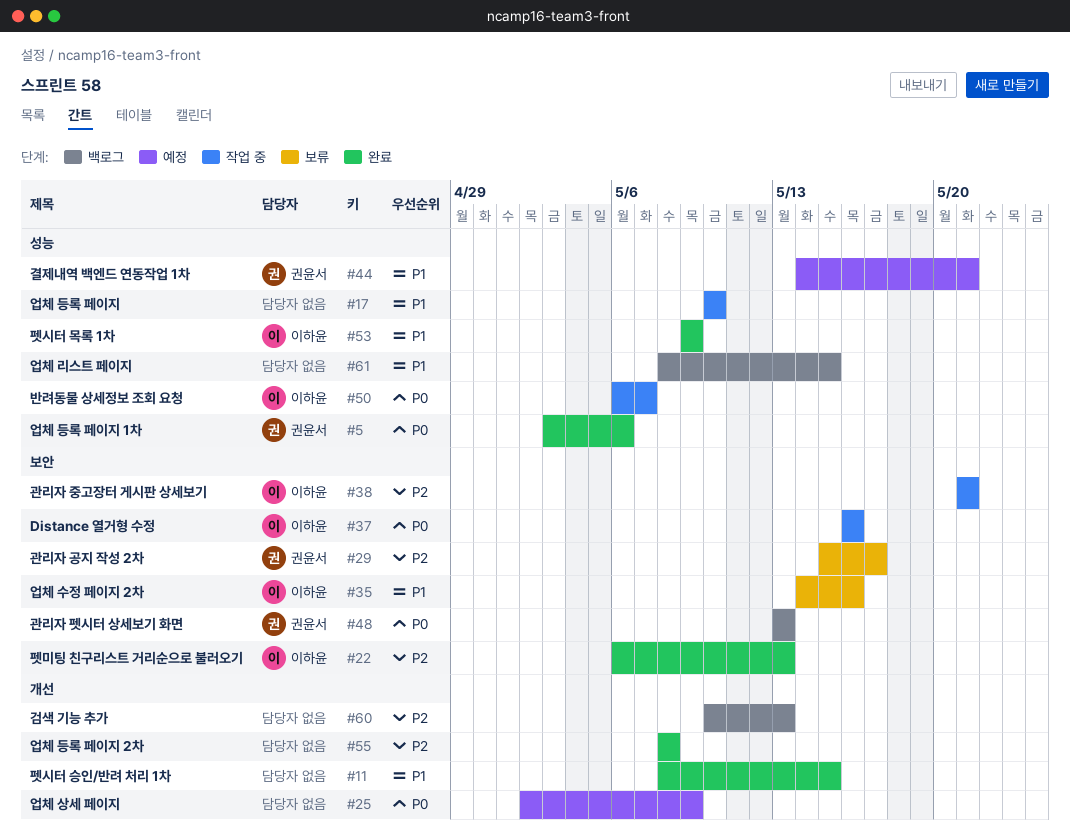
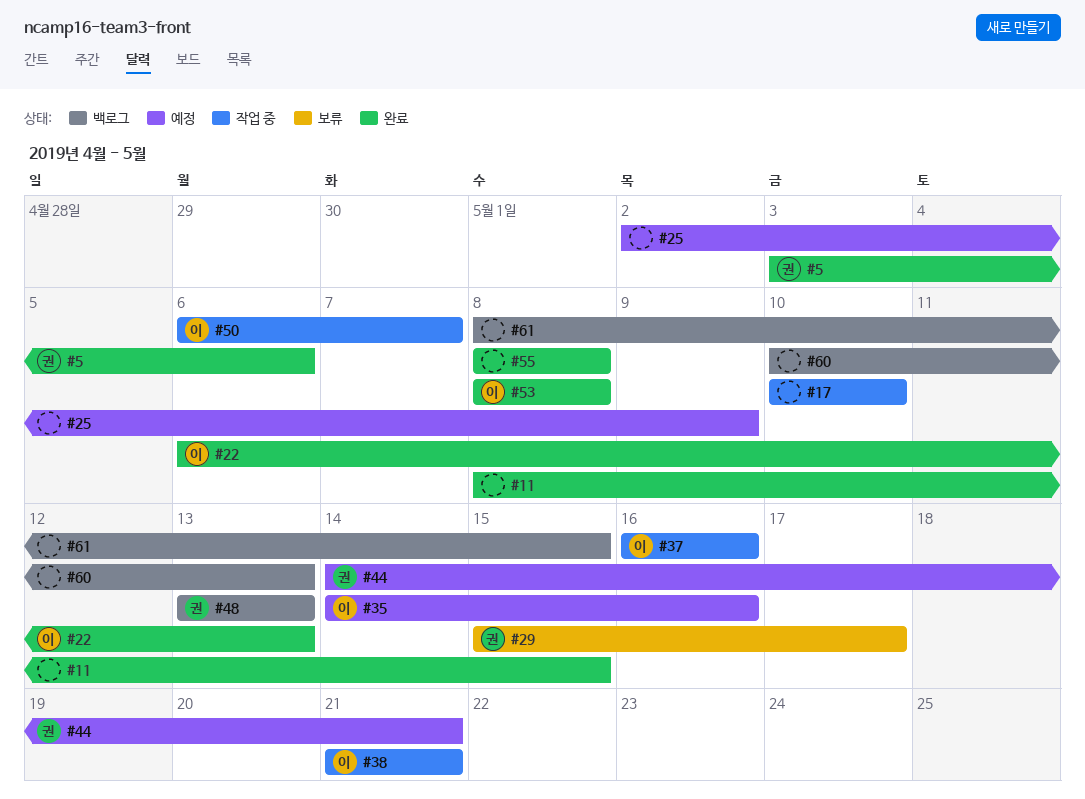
#35, status: 보류 -> 예정
#53, start: May 9 -> May 8
#53, due: May 9 -> May 8

